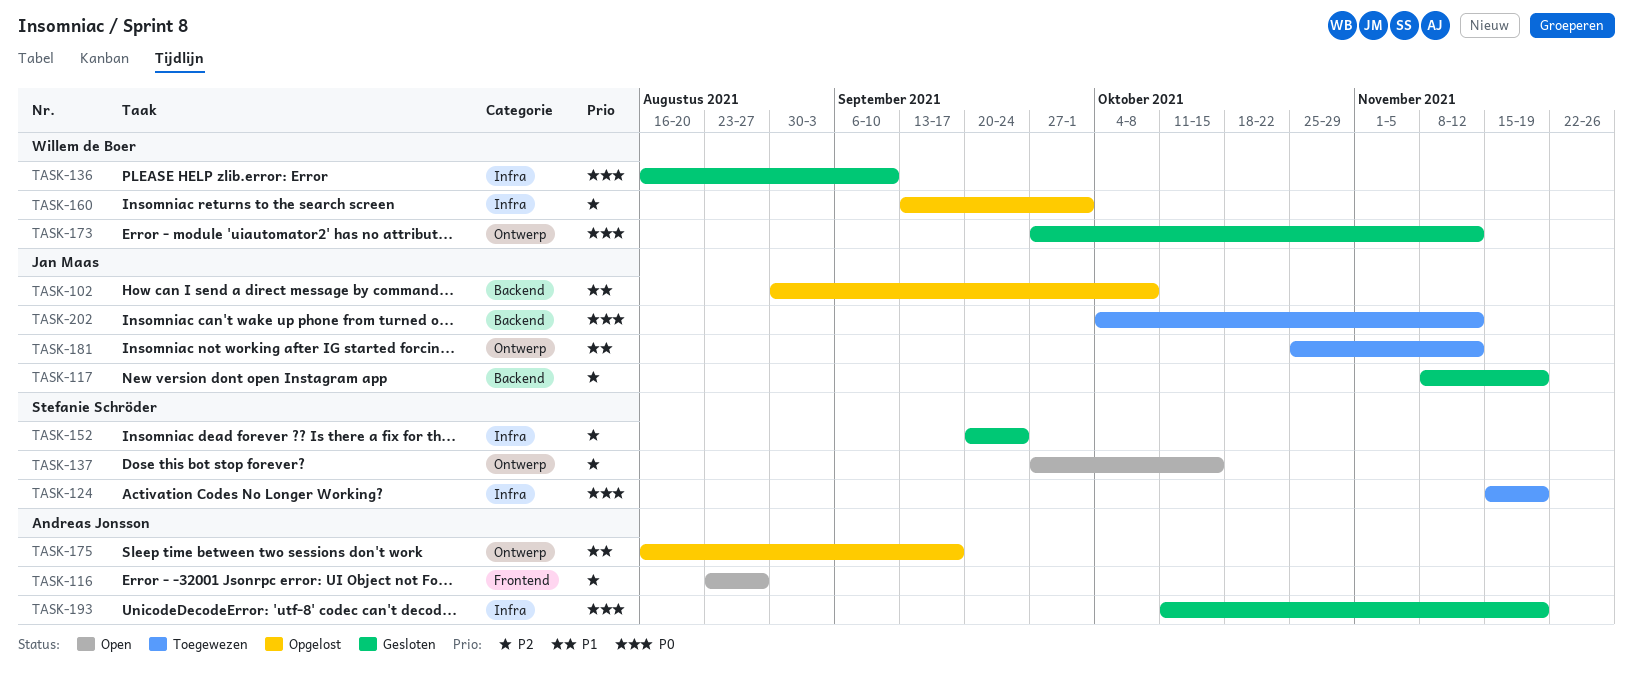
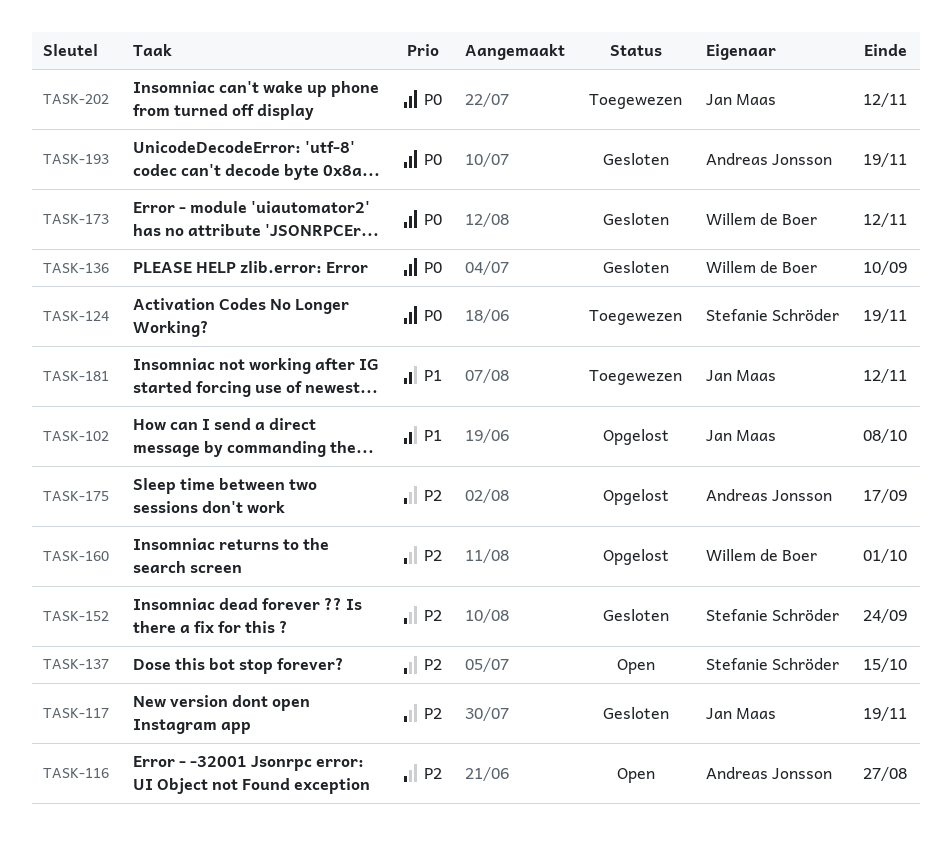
TASK-175, priority: P1 -> P2

